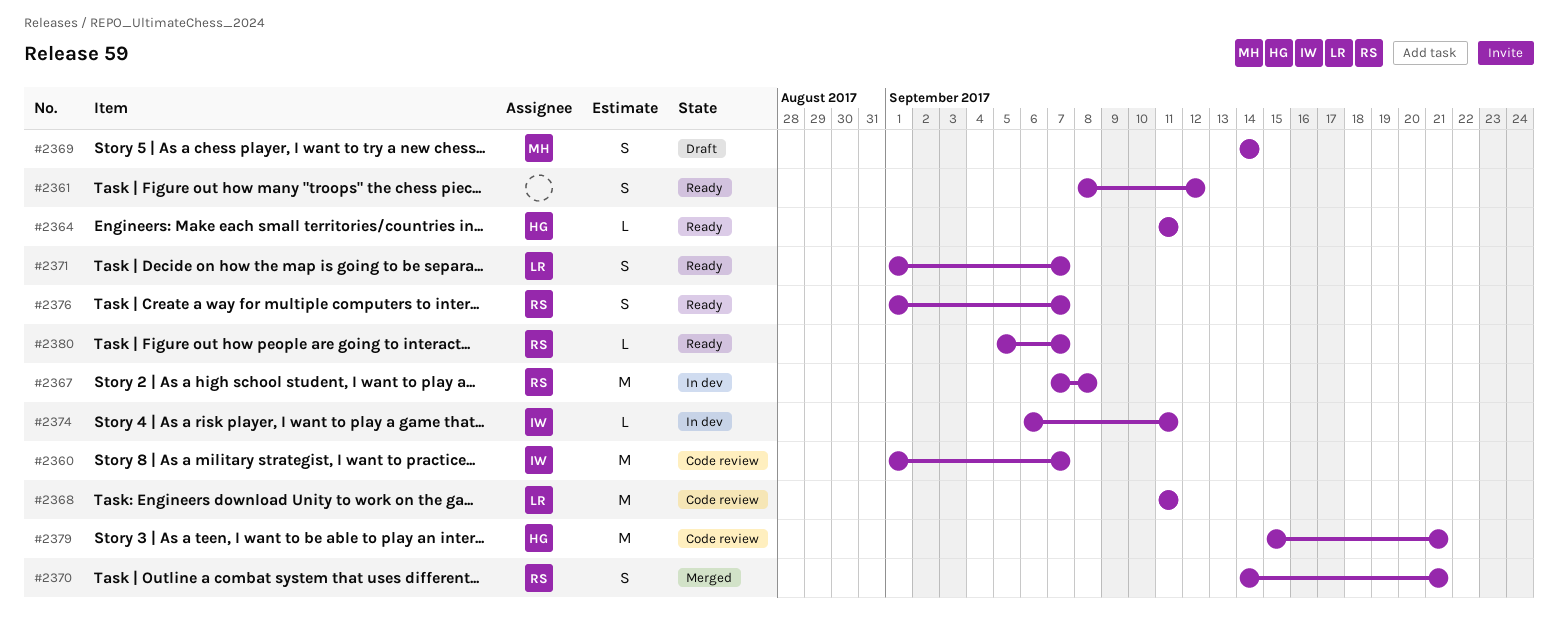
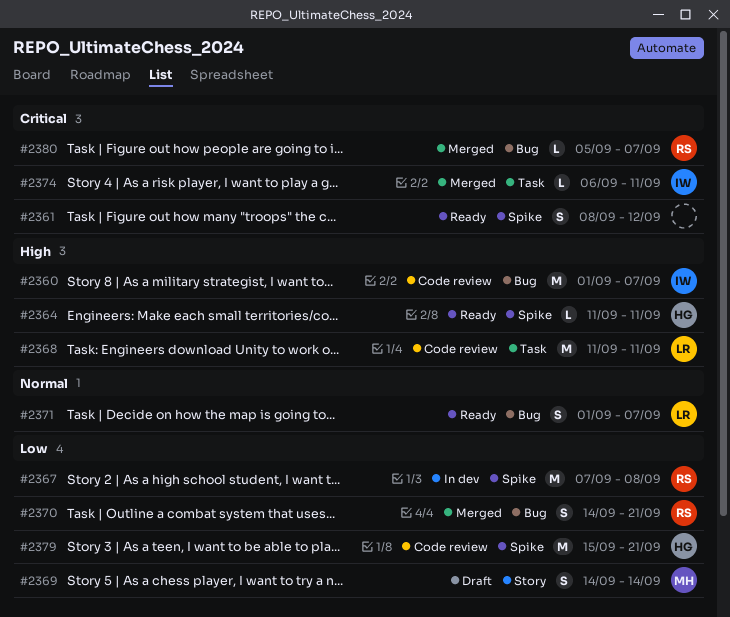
#2374, status: In dev -> Merged
#2376: present -> none
#2380, status: Ready -> Merged

